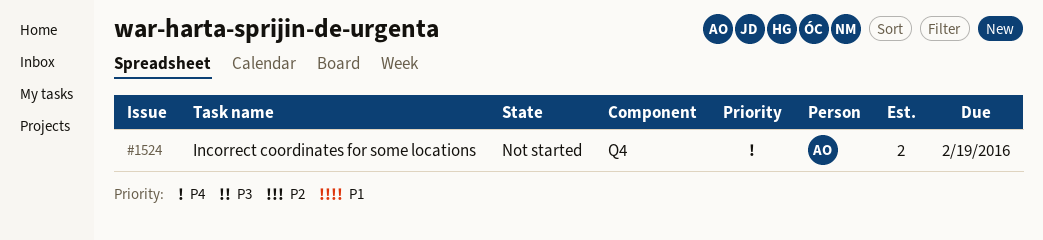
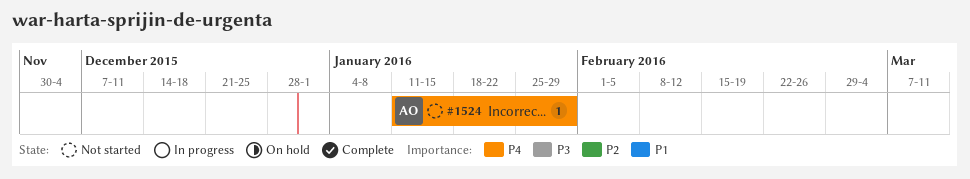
#1524, estimate: 2 -> 1
#1524, due: Feb 19 -> Jan 29

